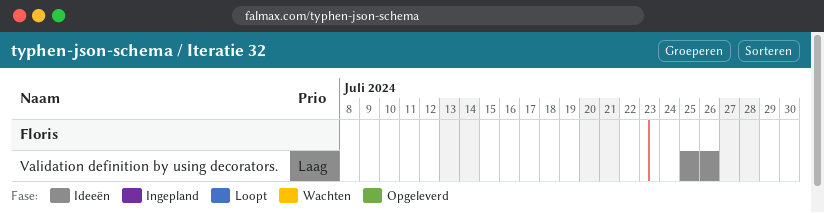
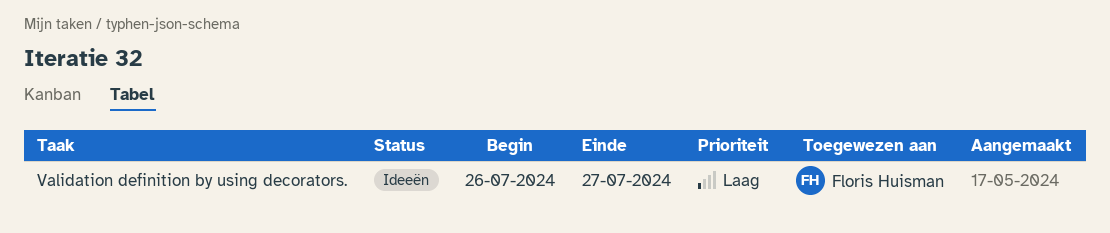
Validation definition by using decorators., start: Jul 25 -> Jul 26
Validation definition by using decorators., due: Jul 26 -> Jul 27

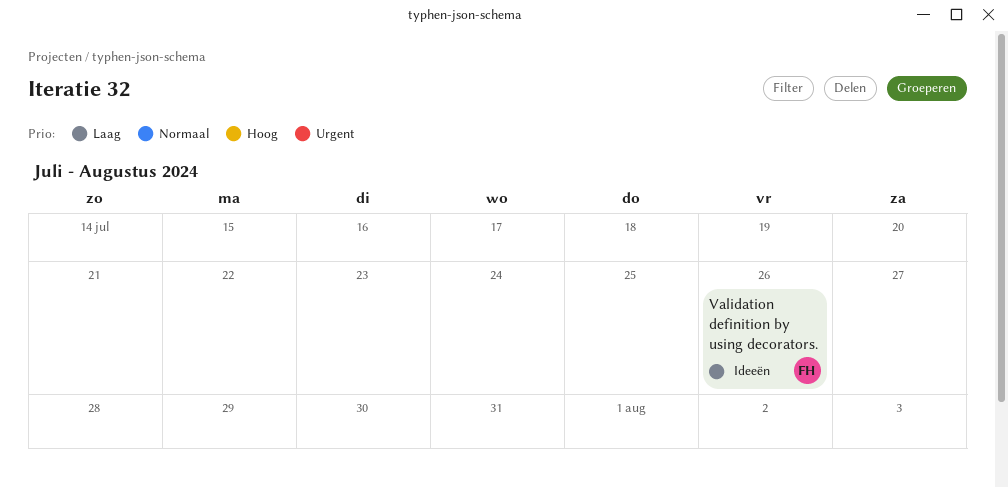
Validation definition by using decorators., due: Jul 27 -> Jul 26

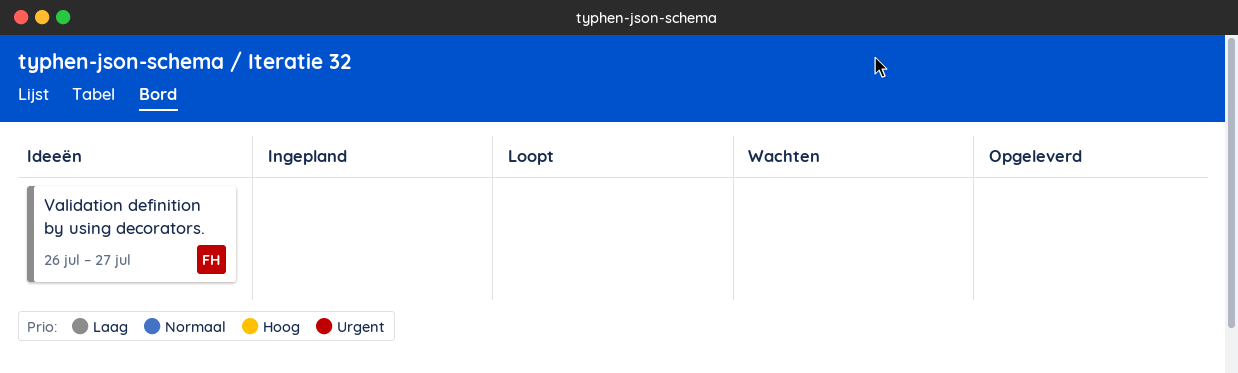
Validation definition by using decorators., due: Jul 26 -> Jul 27

